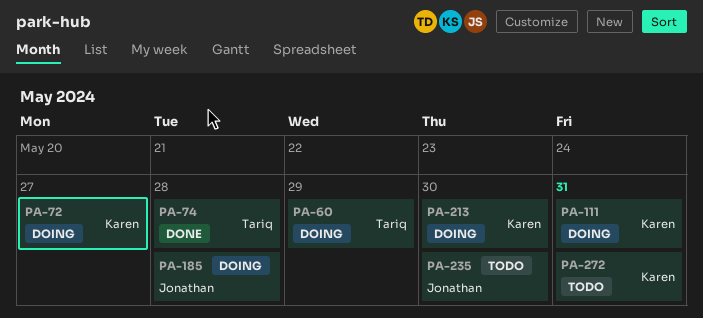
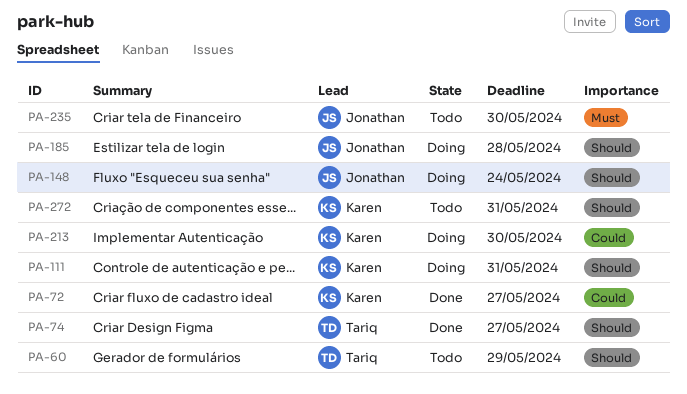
PA-60, status: Doing -> Todo
PA-72, status: Doing -> Done
PA-74, due: May 28 -> May 27
PA-148: none -> present

